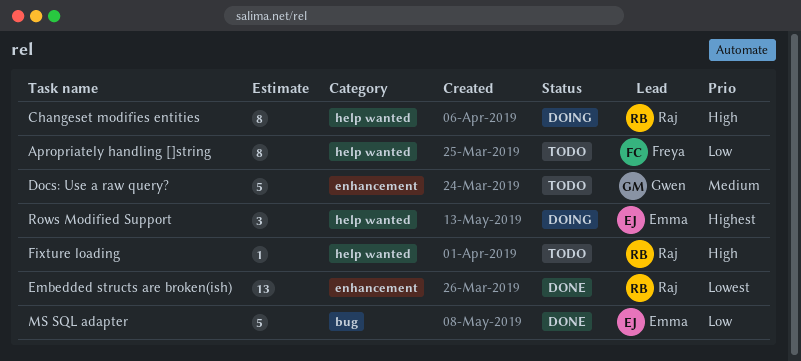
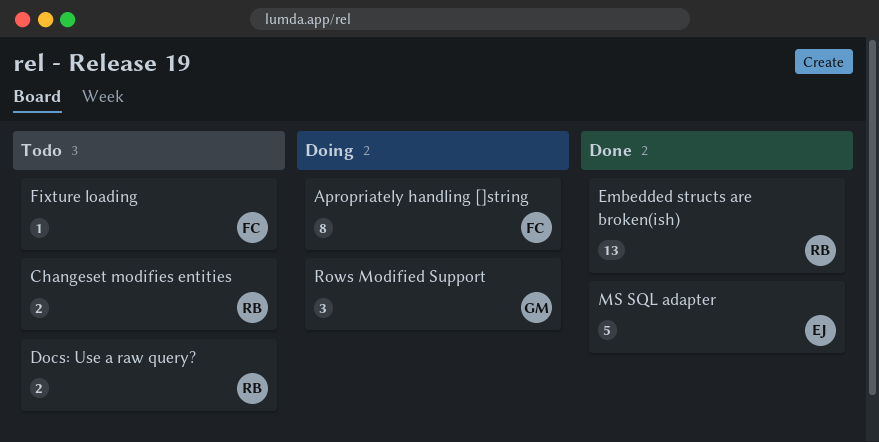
Apropriately handling []string, status: Todo -> Doing
Changeset modifies entities, status: Doing -> Todo
Changeset modifies entities, estimate: 8 -> 2
Docs: Use a raw query?, owner: Gwen -> Raj
Docs: Use a raw query?, estimate: 5 -> 2
Fixture loading, owner: Raj -> Freya
Rows Modified Support, owner: Emma -> Gwen

